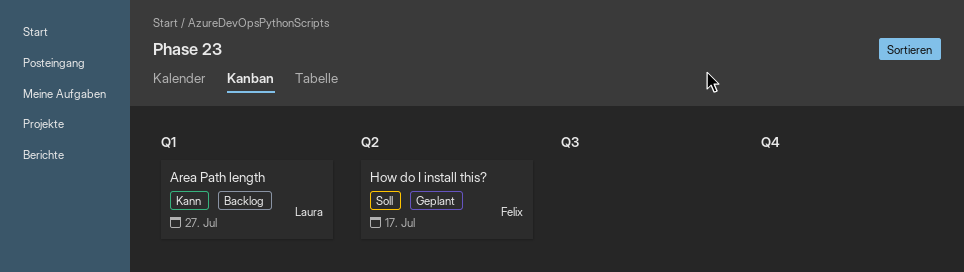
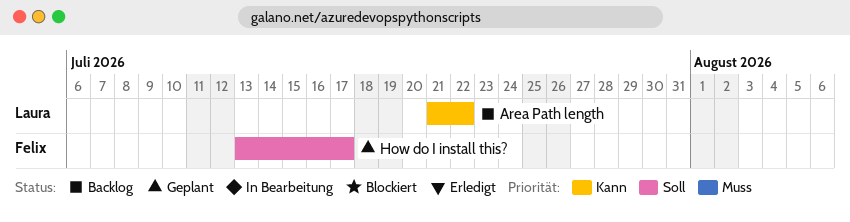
Area Path length, due: Jul 27 -> Jul 22

